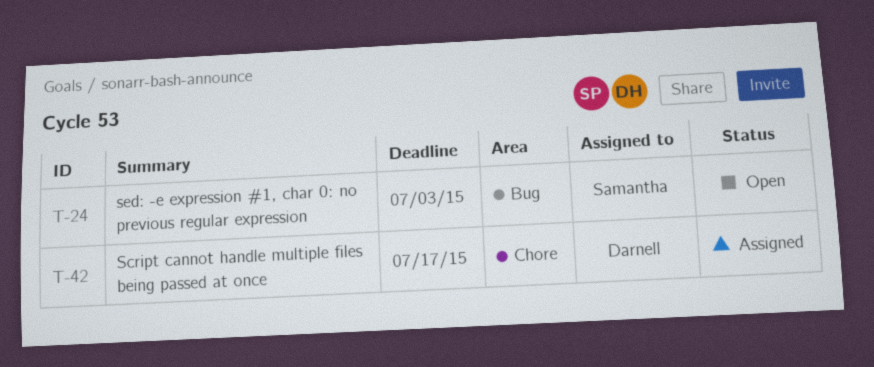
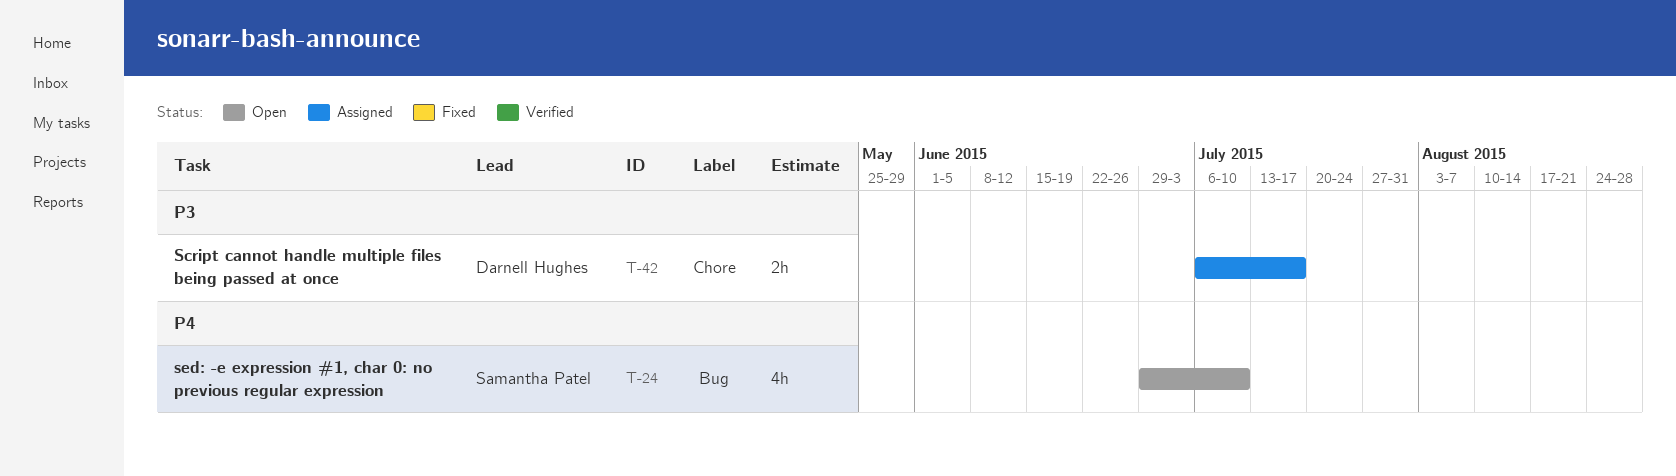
T-24, due: Jul 3 -> Jul 10

